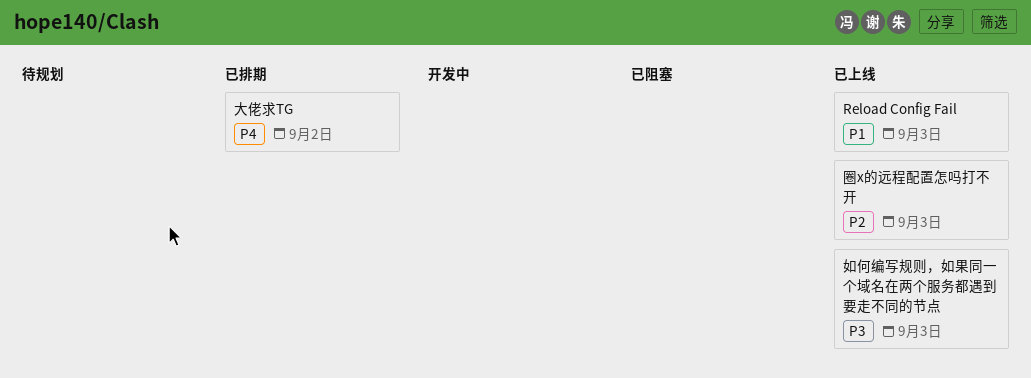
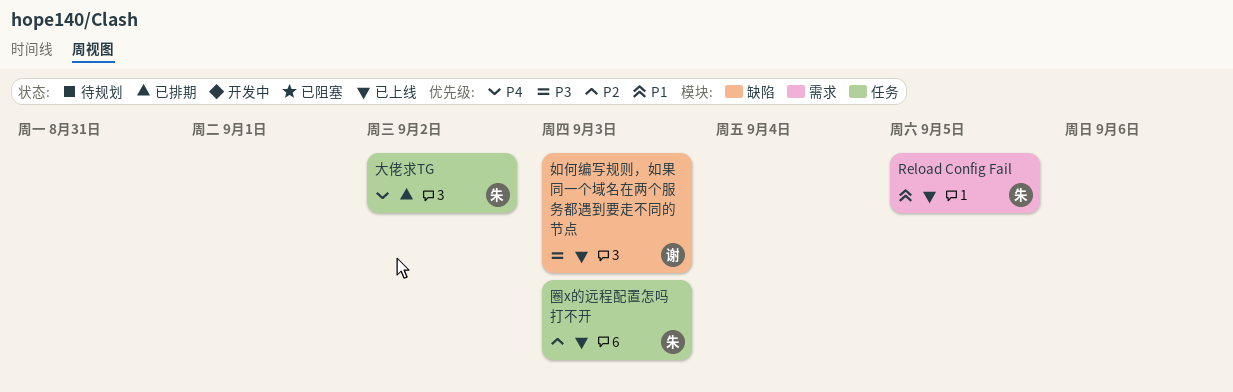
Reload Config Fail, due: Sep 3 -> Sep 5

